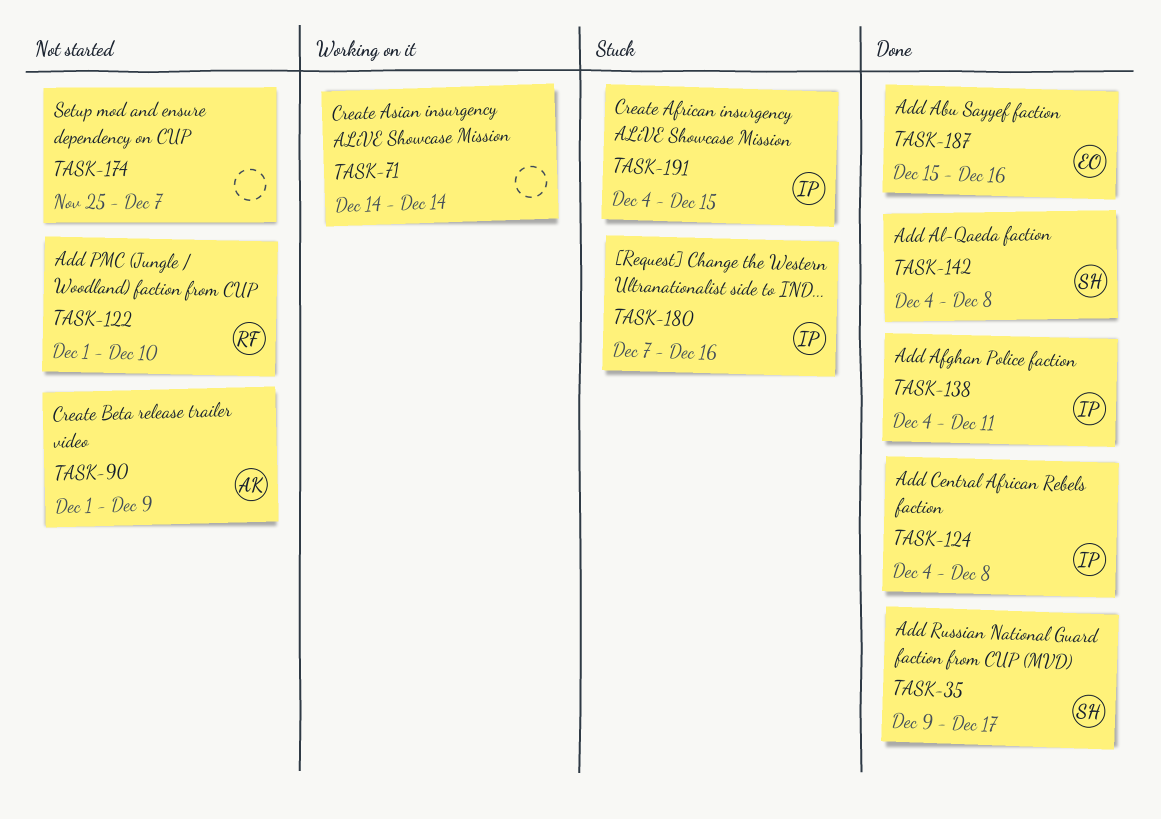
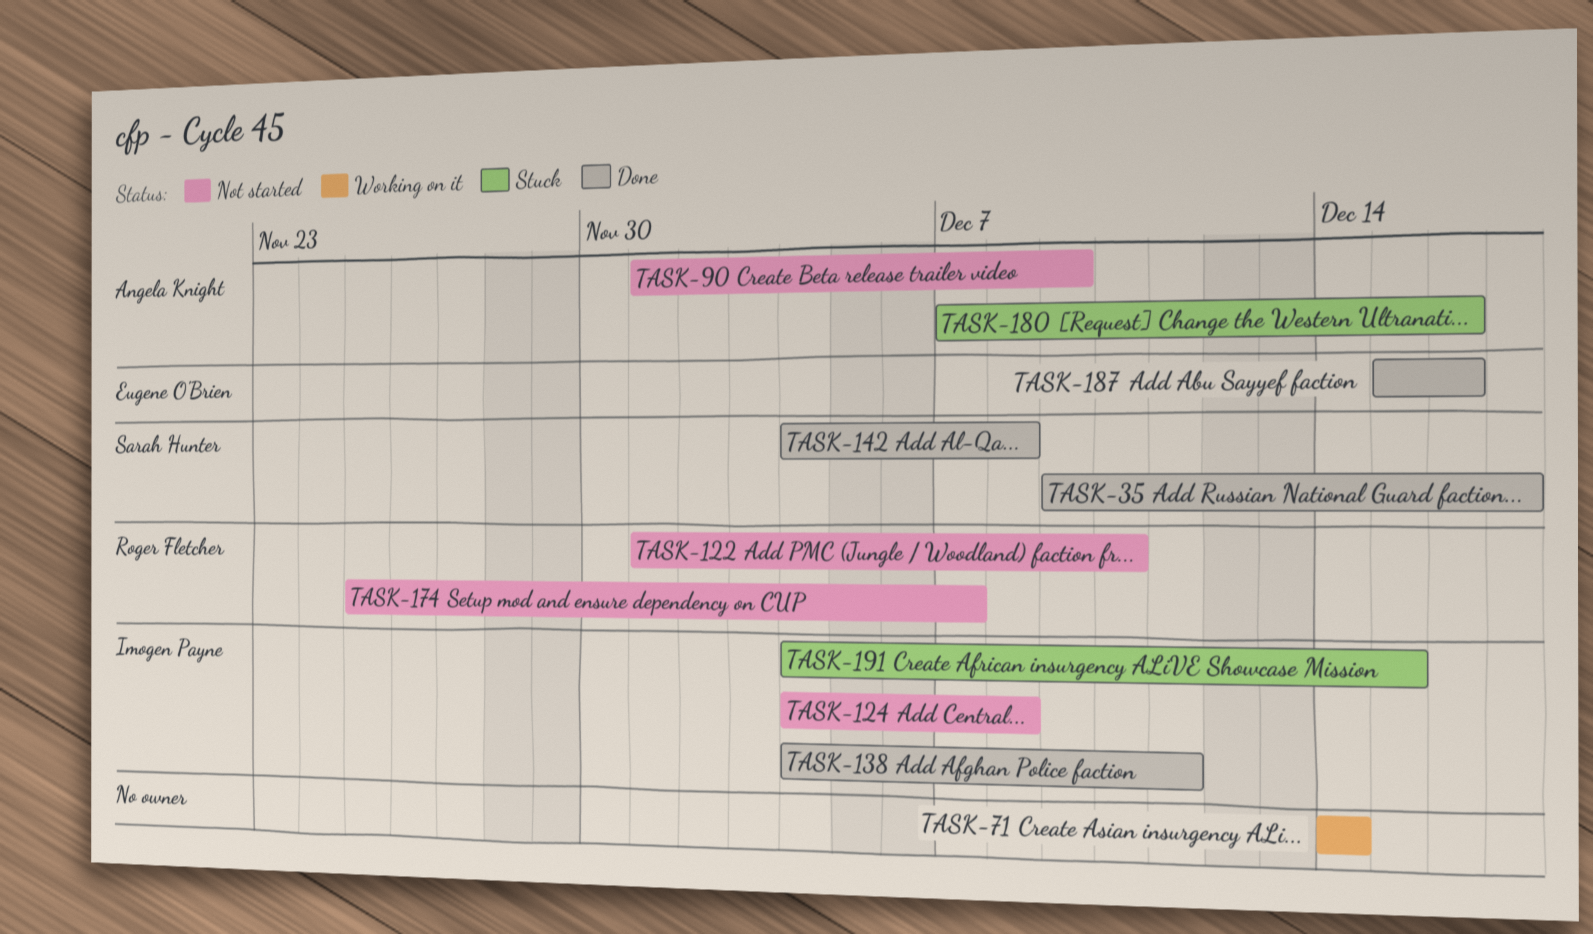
TASK-124, status: Done -> Not started
TASK-174, owner: none -> Roger Fletcher
TASK-180, owner: Imogen Payne -> Angela Knight

